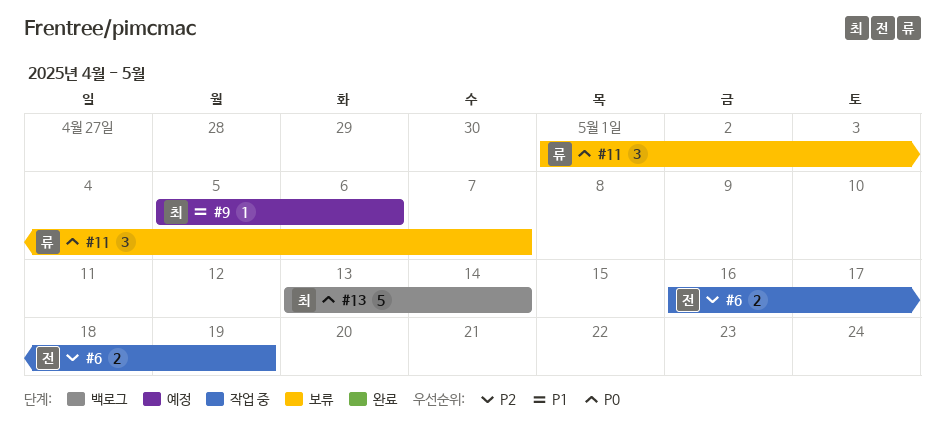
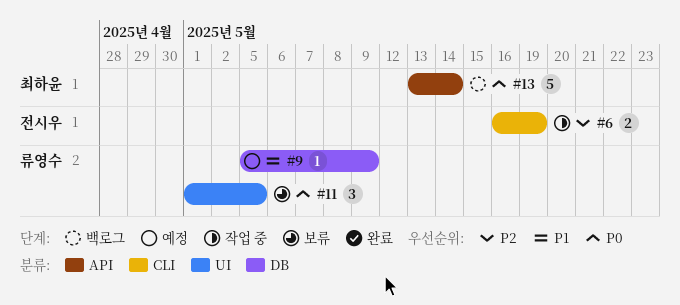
#9, owner: 최하윤 -> 류영수
#9, due: May 6 -> May 9
#11, due: May 7 -> May 5

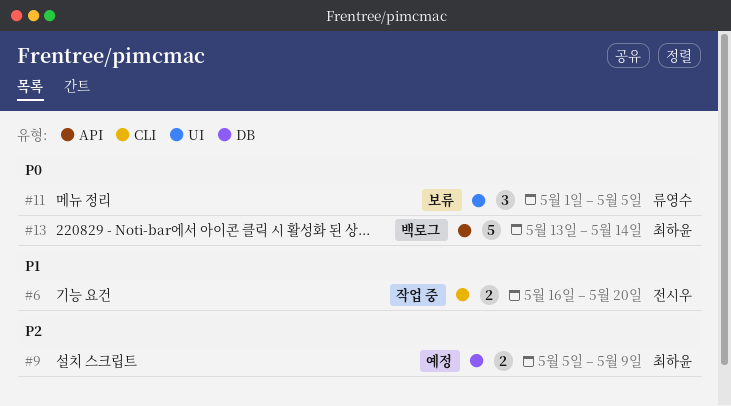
#6, priority: P2 -> P1
#6, due: May 19 -> May 20
#9, owner: 류영수 -> 최하윤
#9, priority: P1 -> P2
#9, estimate: 1 -> 2

